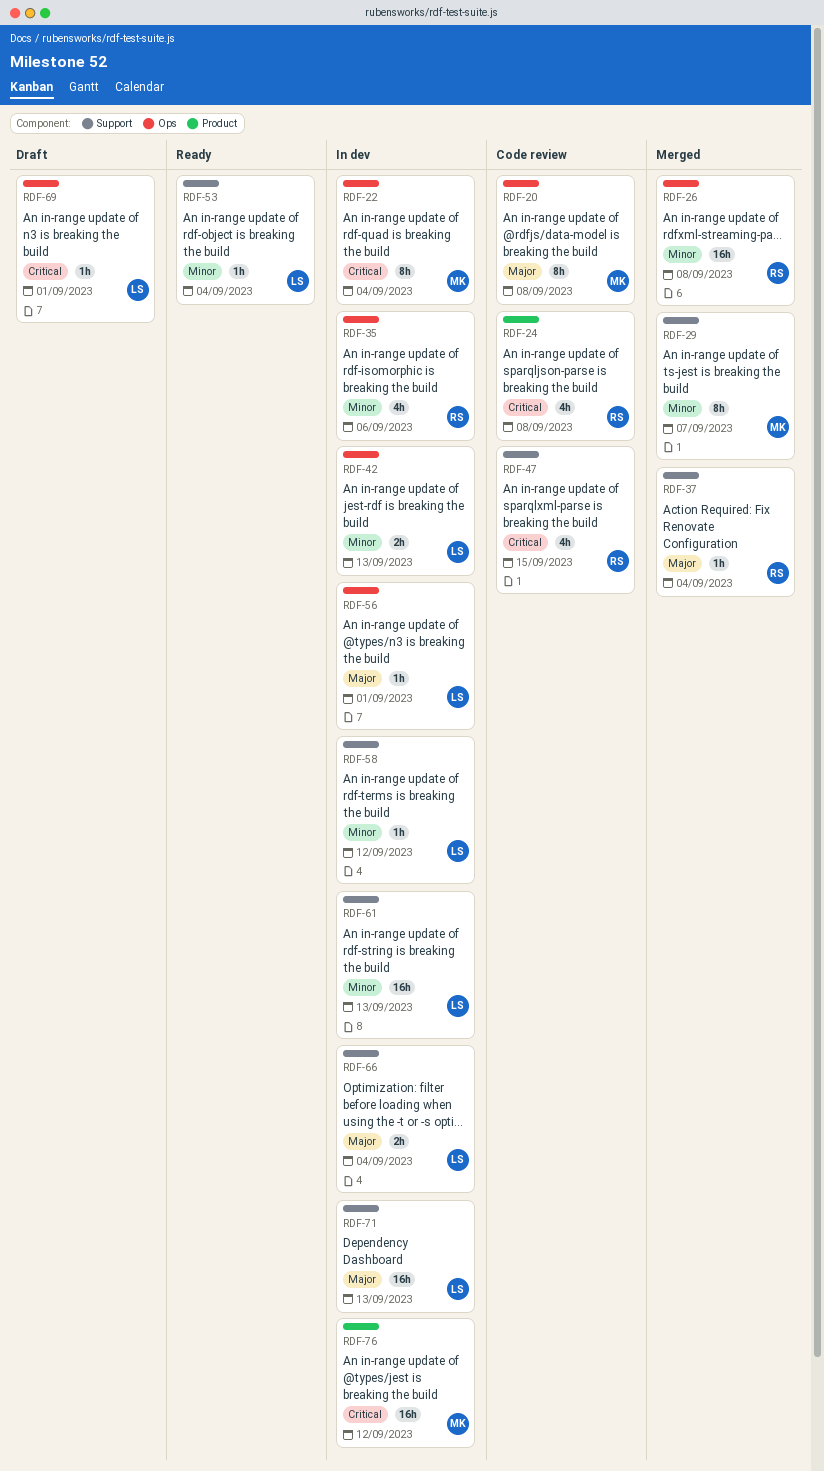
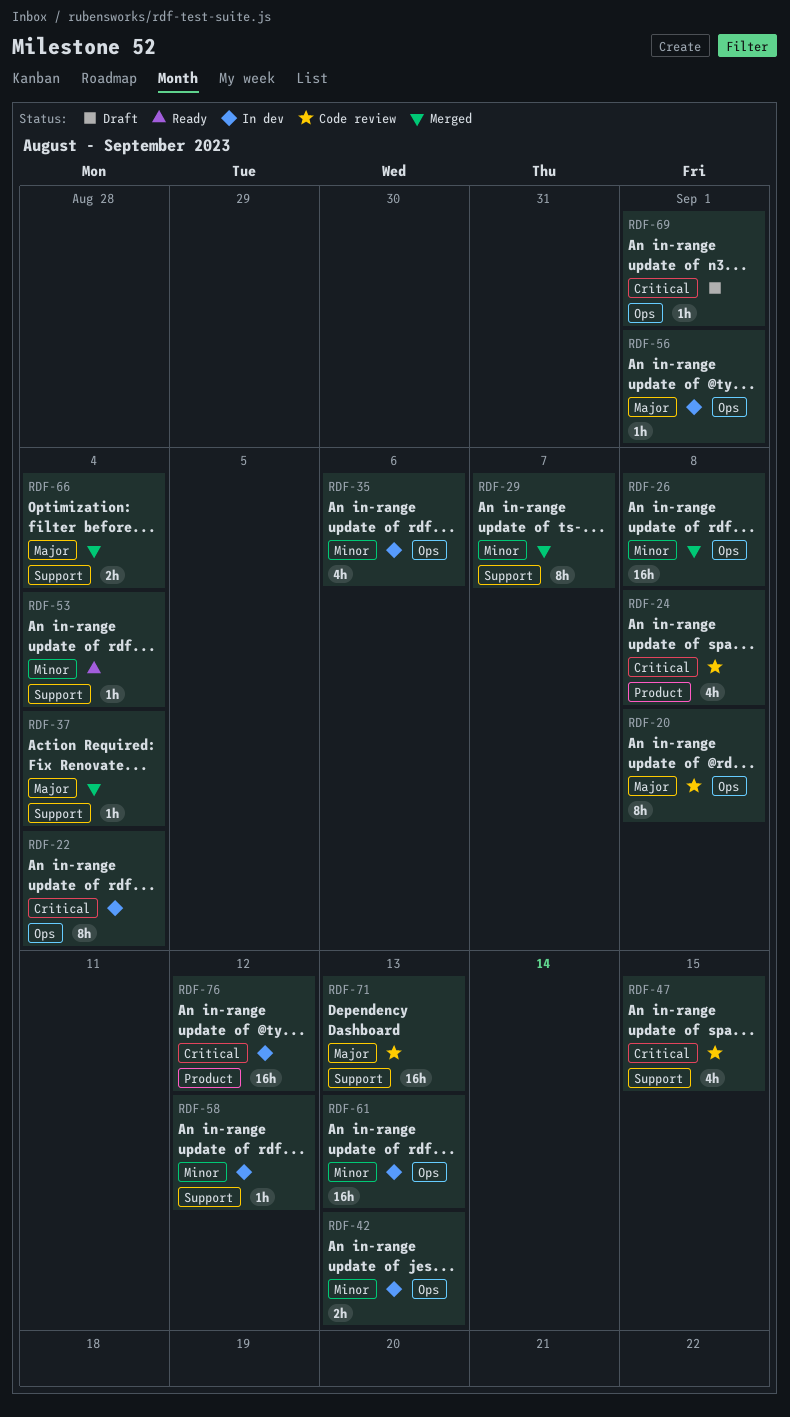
RDF-61, label: Support -> Ops
RDF-66, status: In dev -> Merged
RDF-71, status: In dev -> Code review

